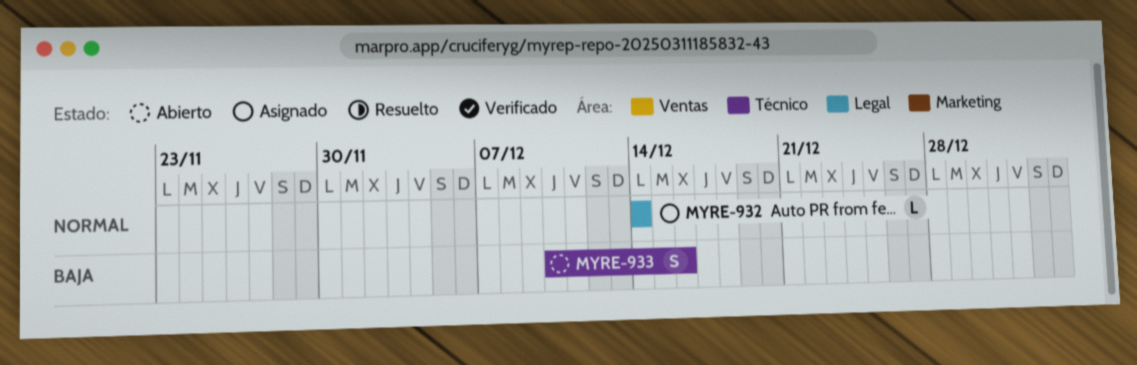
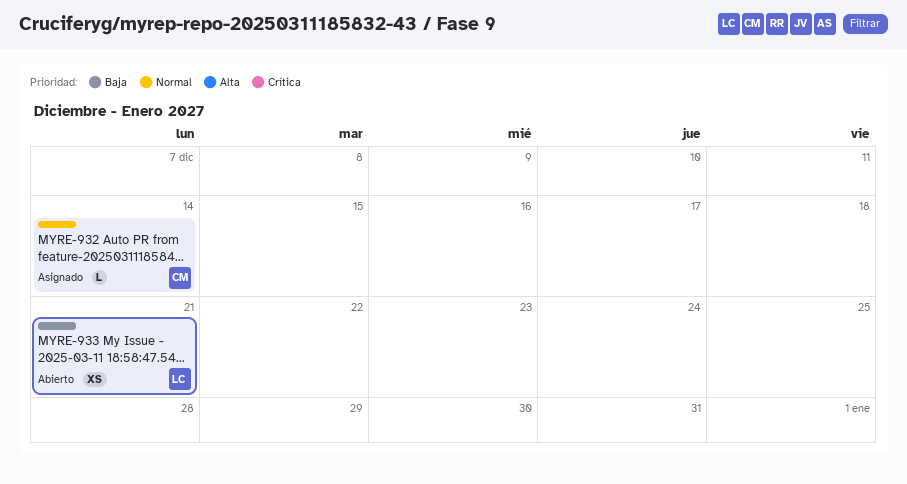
MYRE-933, estimate: S -> XS
MYRE-933, due: Dec 16 -> Dec 21

